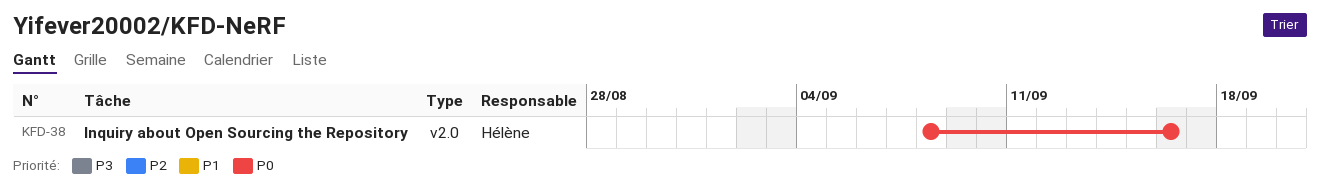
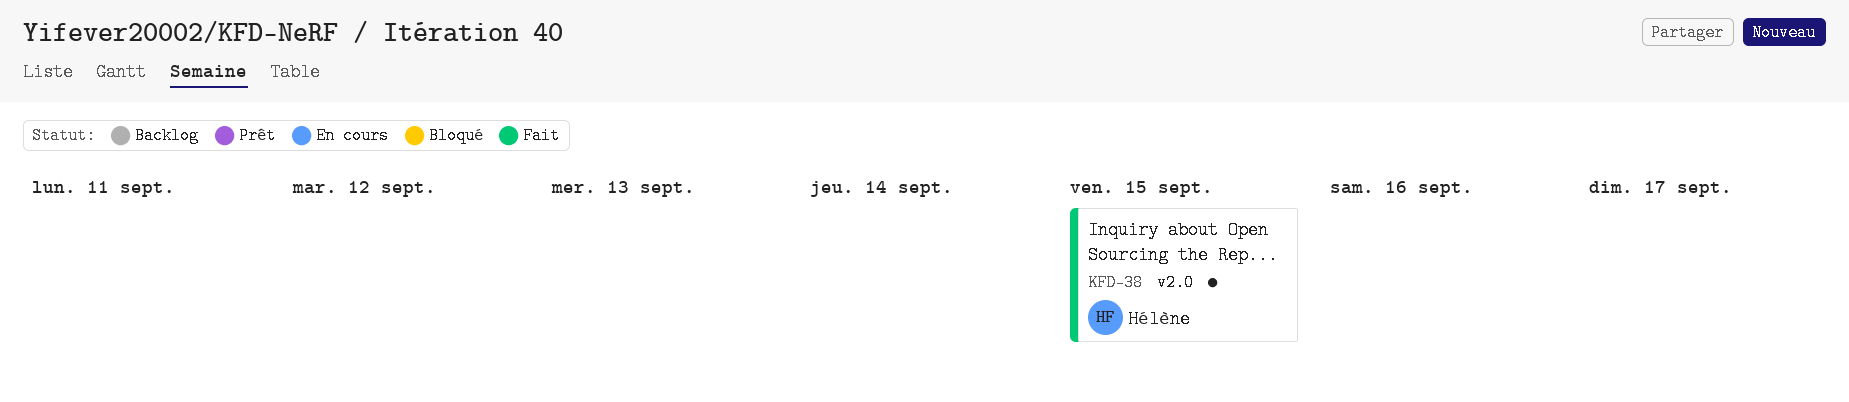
KFD-38, due: Sep 16 -> Sep 15

